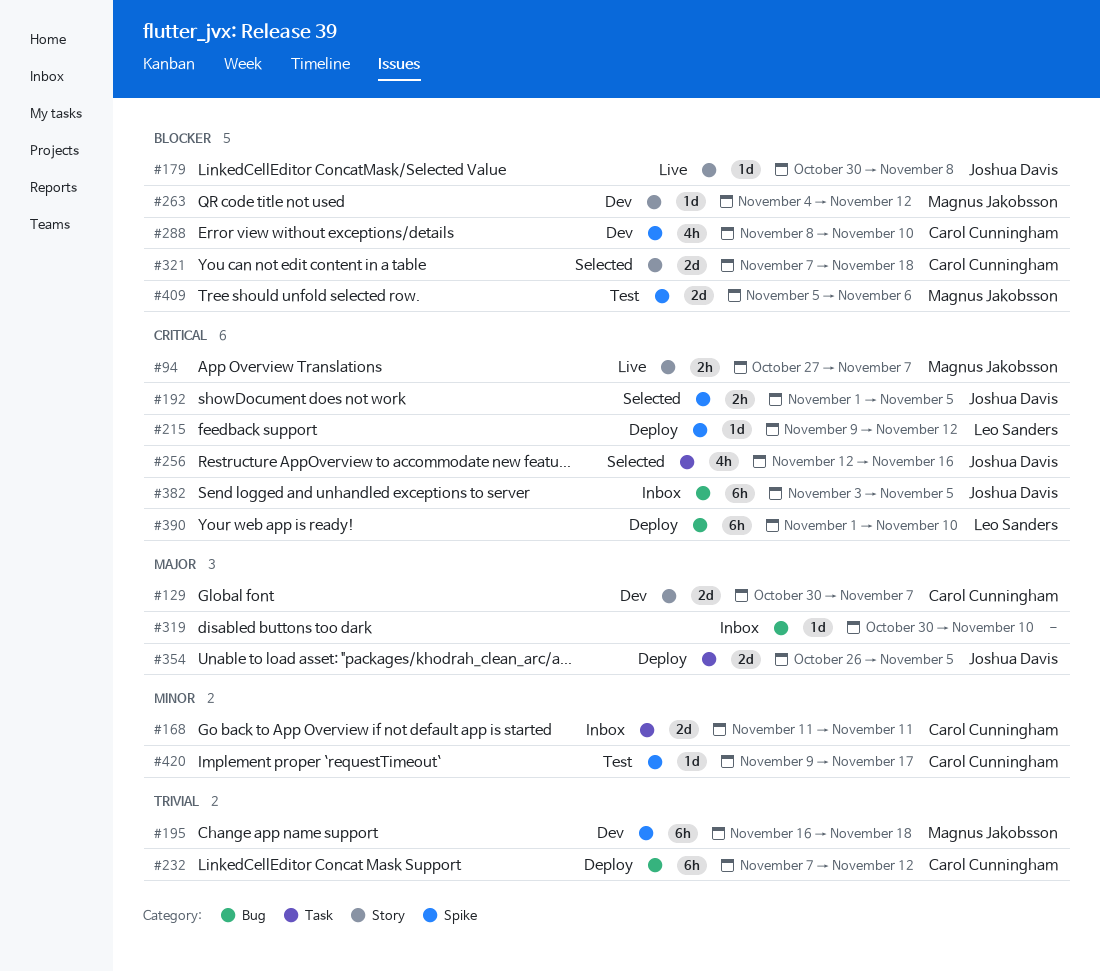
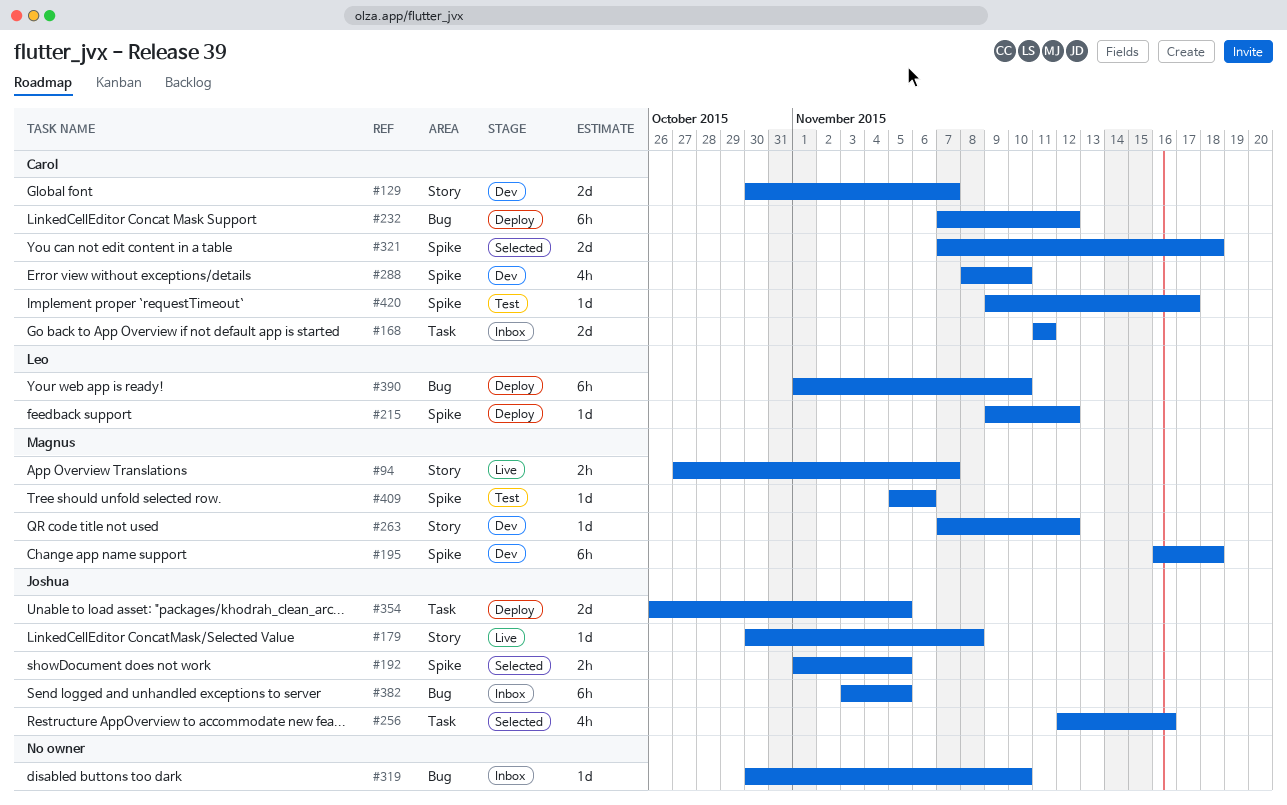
#263, start: Nov 4 -> Nov 7
#321, label: Story -> Spike
#409, estimate: 2d -> 1d

